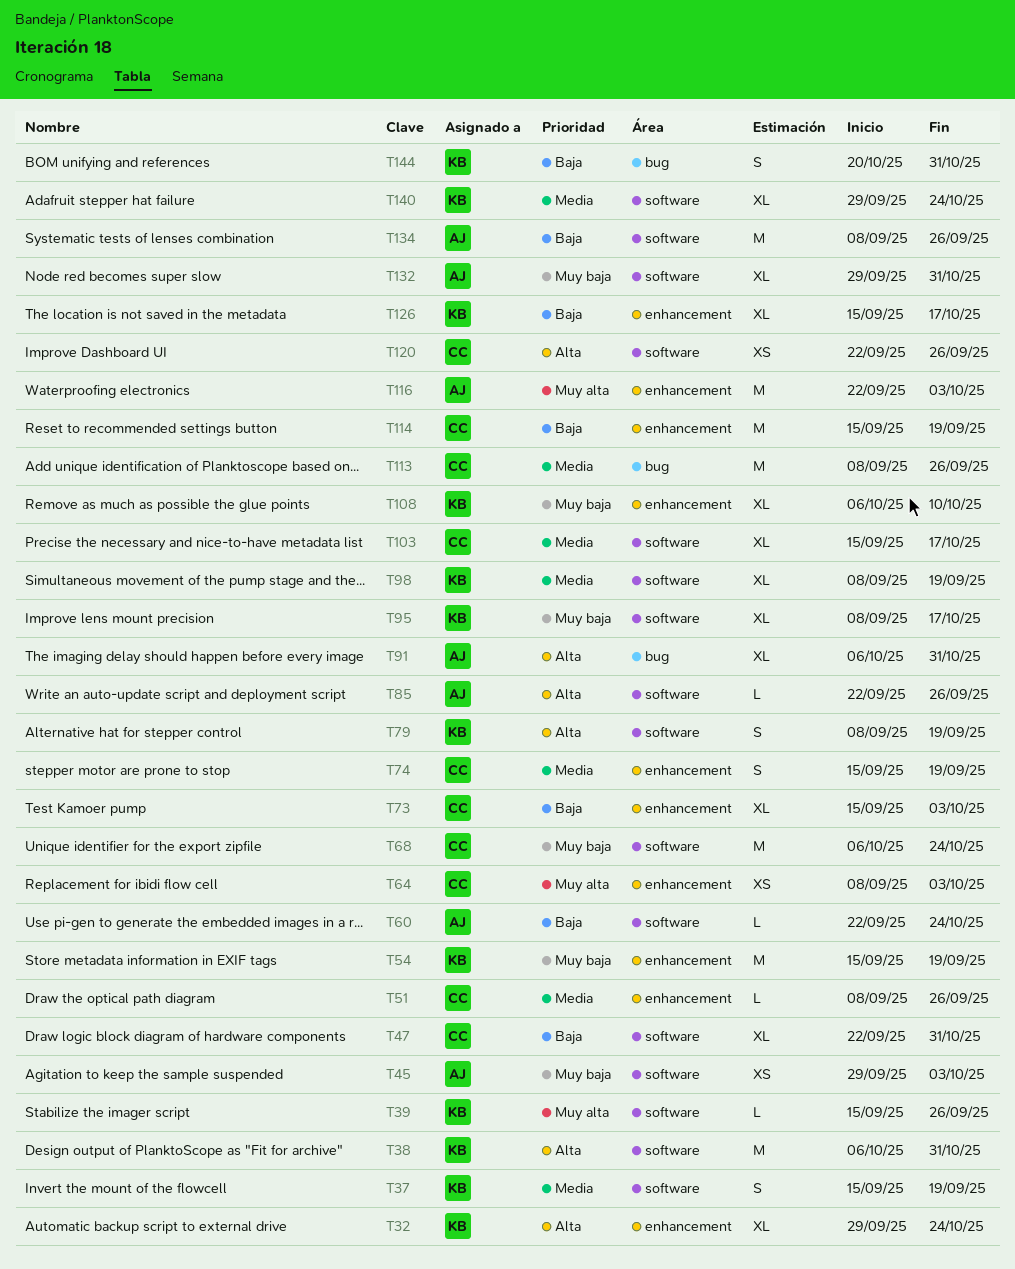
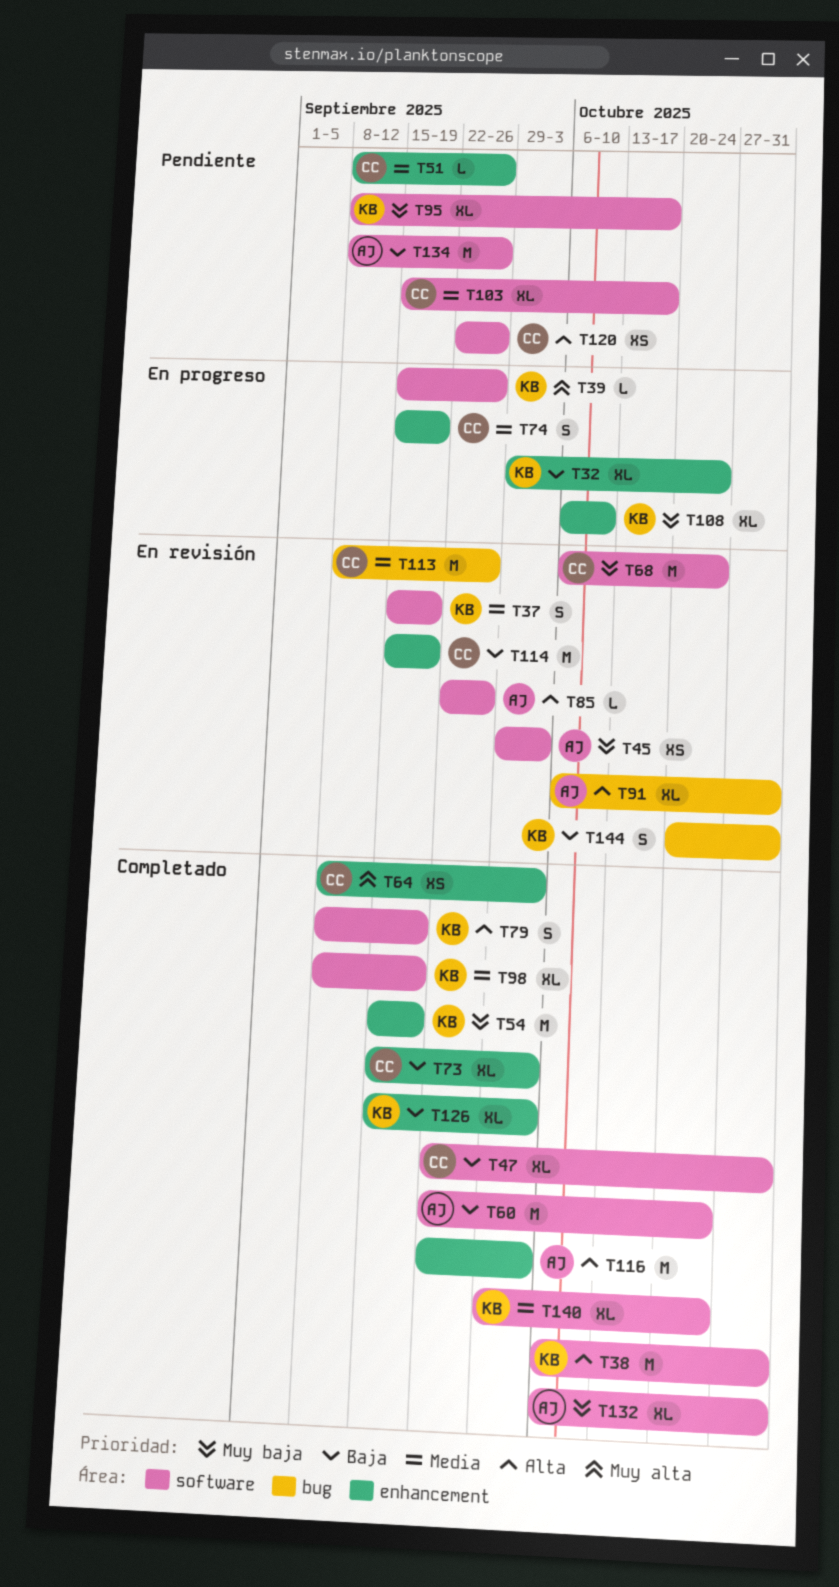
T32, priority: Alta -> Baja
T60, estimate: L -> M
T116, priority: Muy alta -> Alta
T126, due: Oct 17 -> Oct 3
T132, start: Sep 29 -> Oct 6

